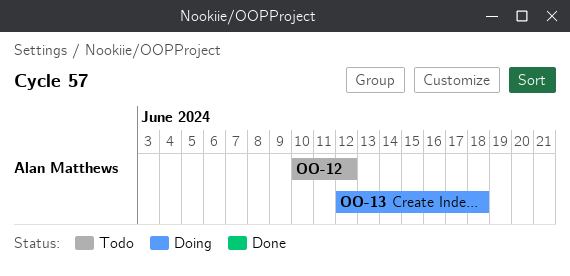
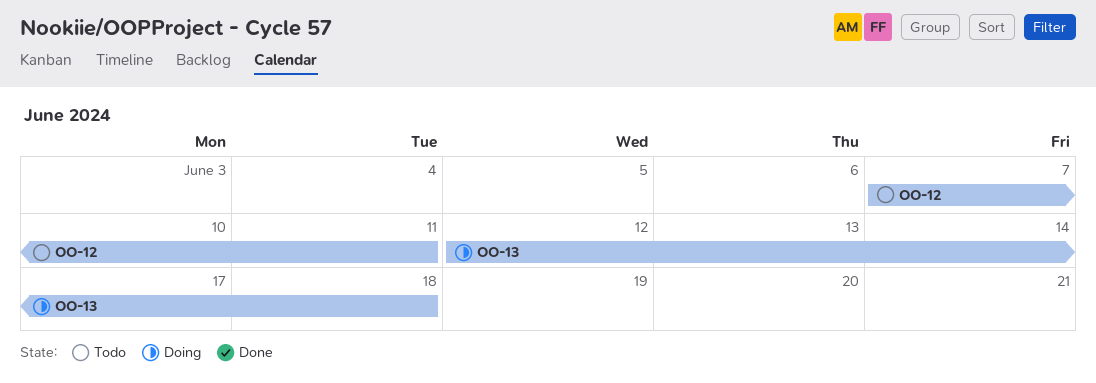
OO-12, start: Jun 10 -> Jun 7
OO-12, due: Jun 12 -> Jun 11

